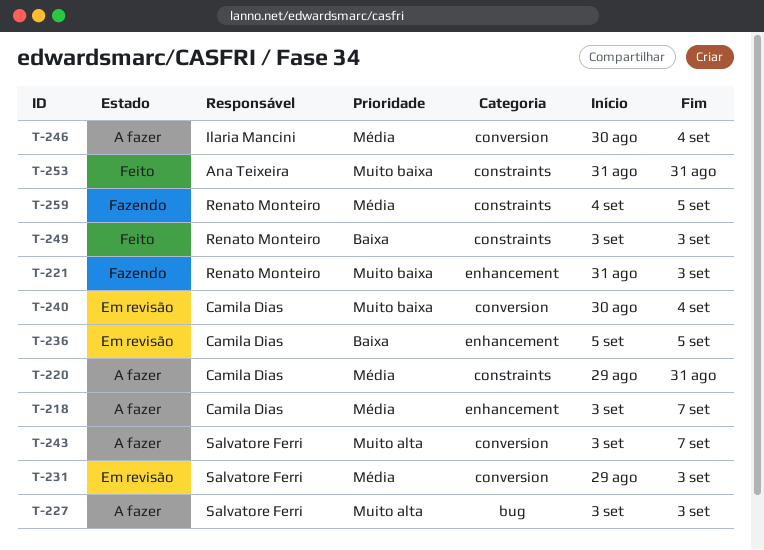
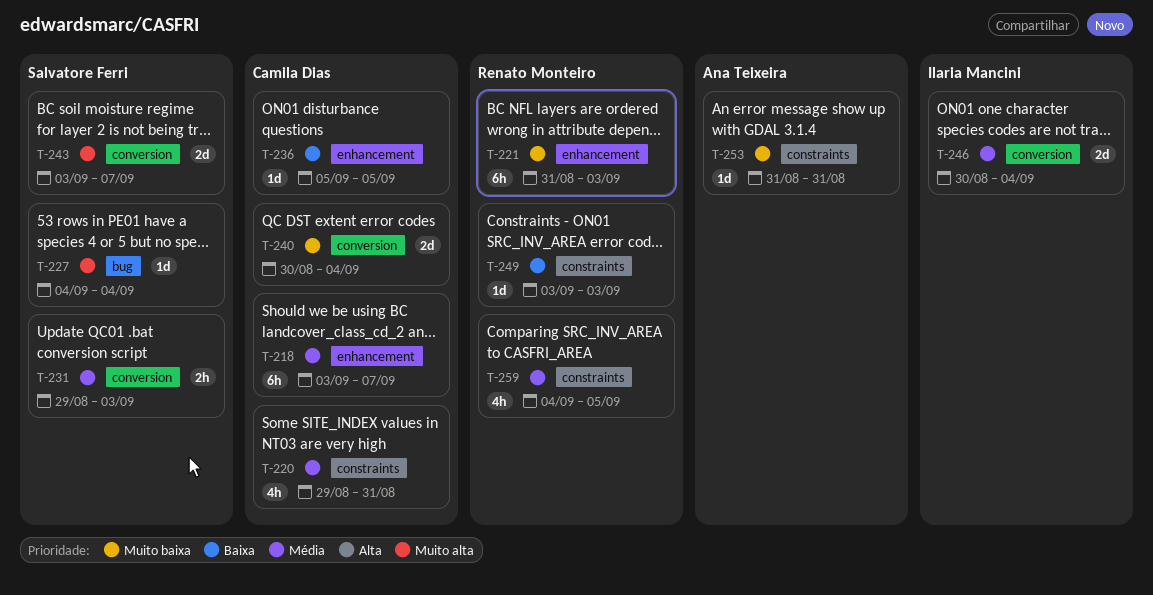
T-227, start: Sep 3 -> Sep 4
T-227, due: Sep 3 -> Sep 4

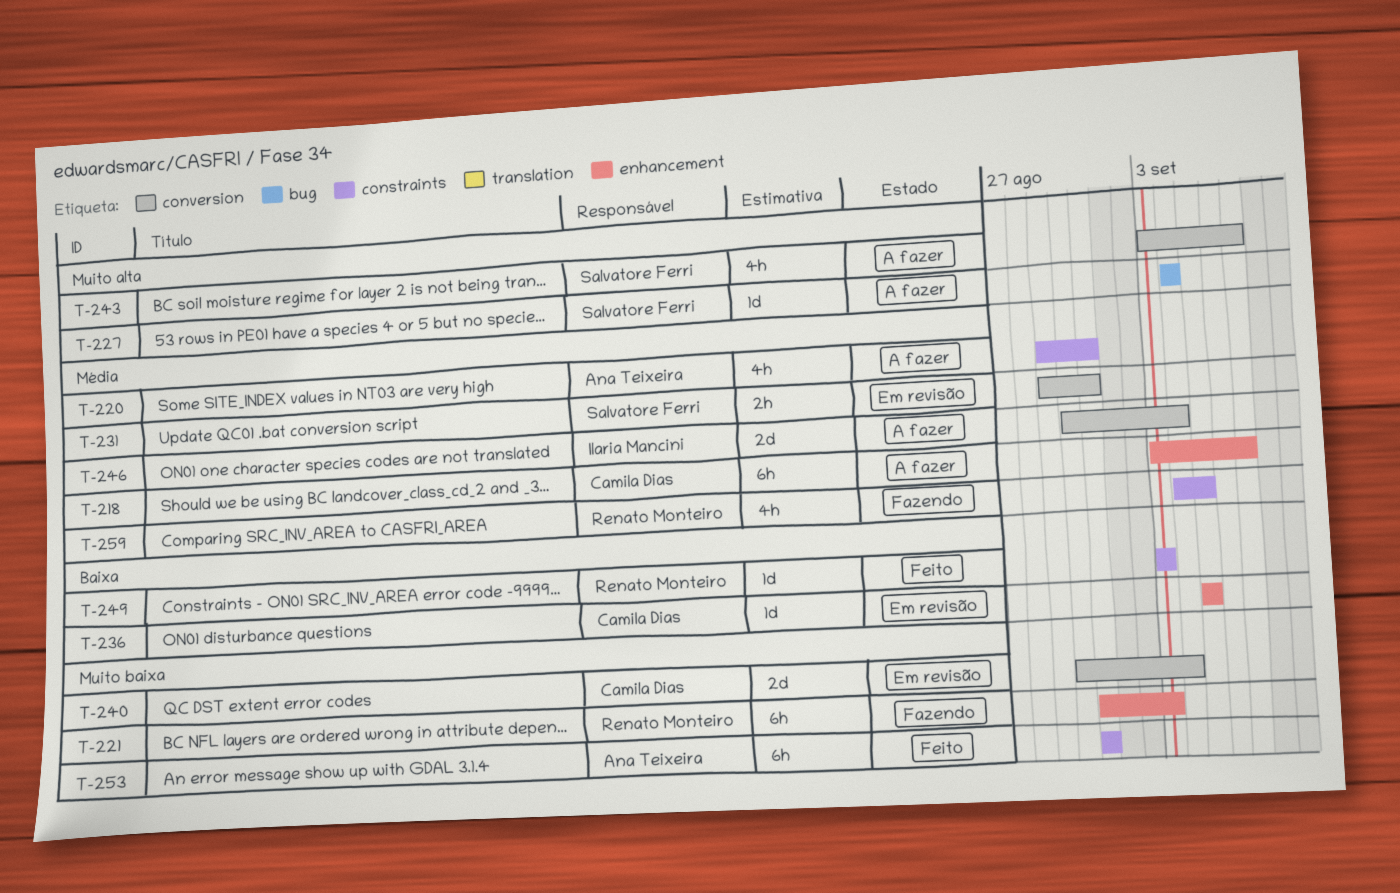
T-220, owner: Camila Dias -> Ana Teixeira
T-231, due: Sep 3 -> Aug 31
T-243, estimate: 2d -> 4h
T-253, estimate: 1d -> 6h

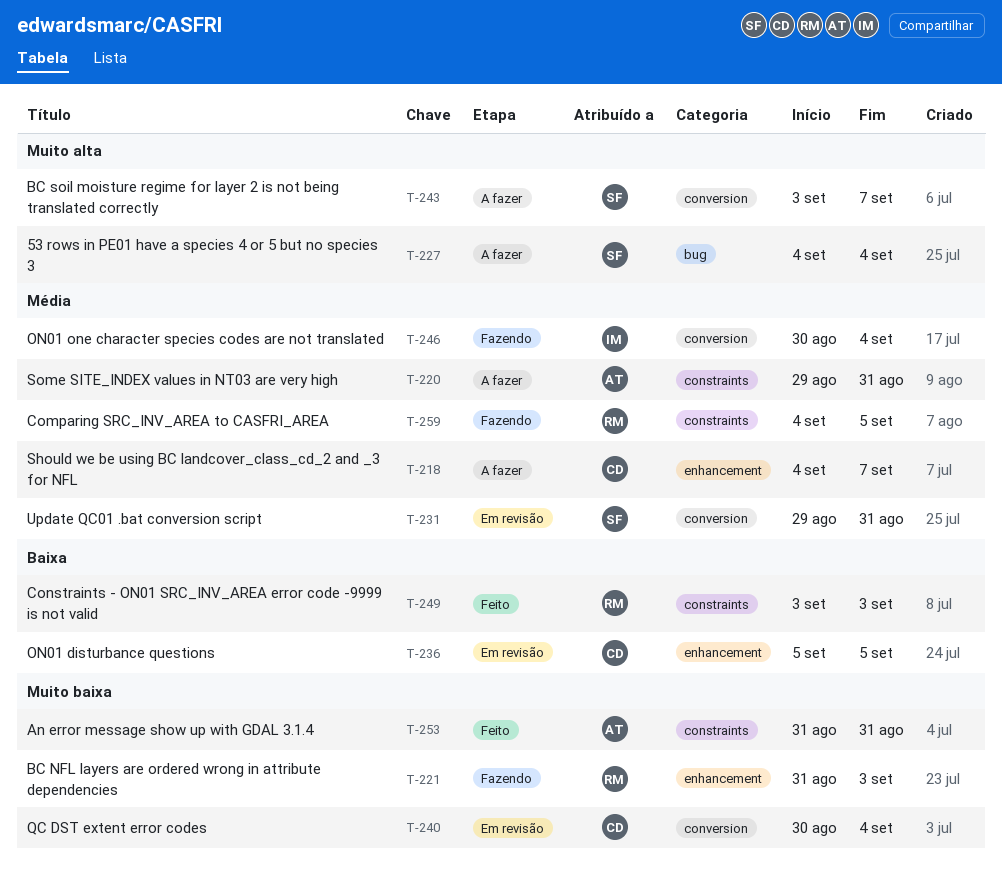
T-218, start: Sep 3 -> Sep 4
T-246, status: A fazer -> Fazendo

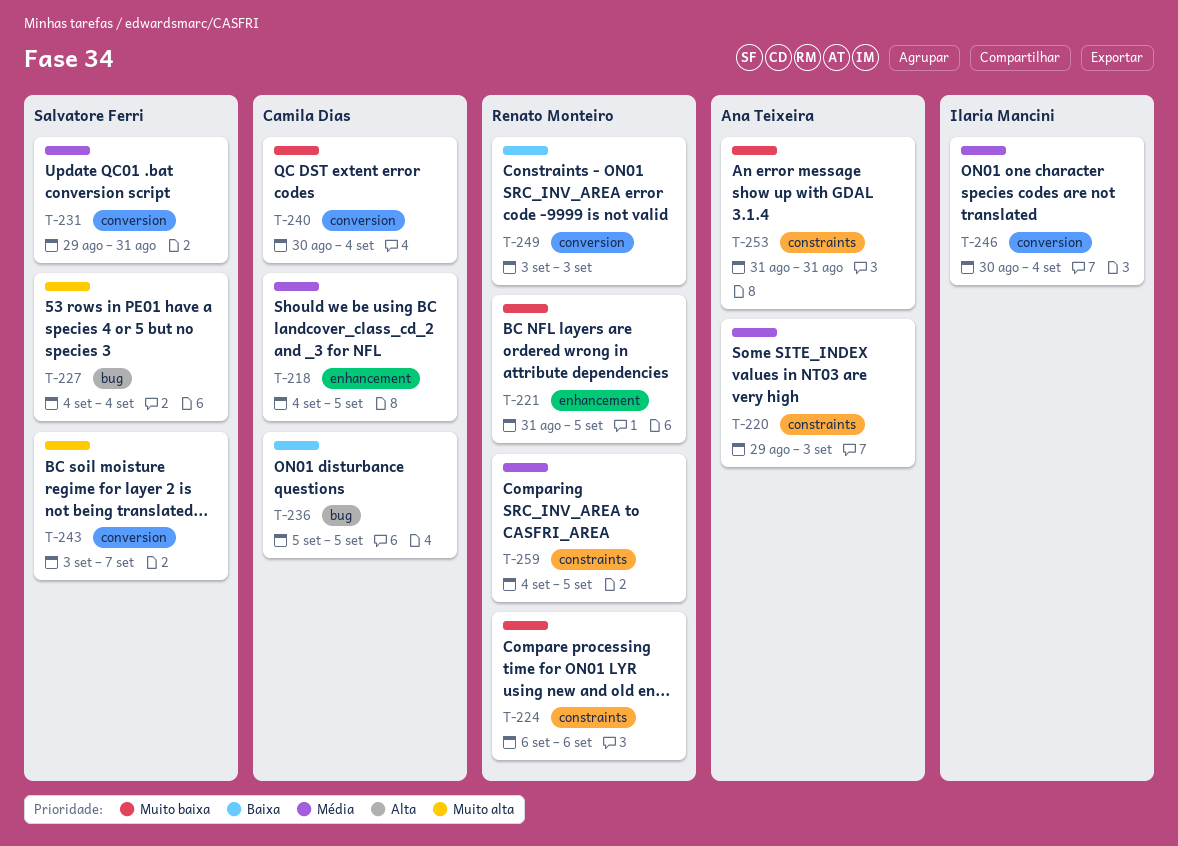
T-218, due: Sep 7 -> Sep 5
T-220, due: Aug 31 -> Sep 3
T-221, due: Sep 3 -> Sep 5
T-224: none -> present
T-236, label: enhancement -> bug
T-249, label: constraints -> conversion

